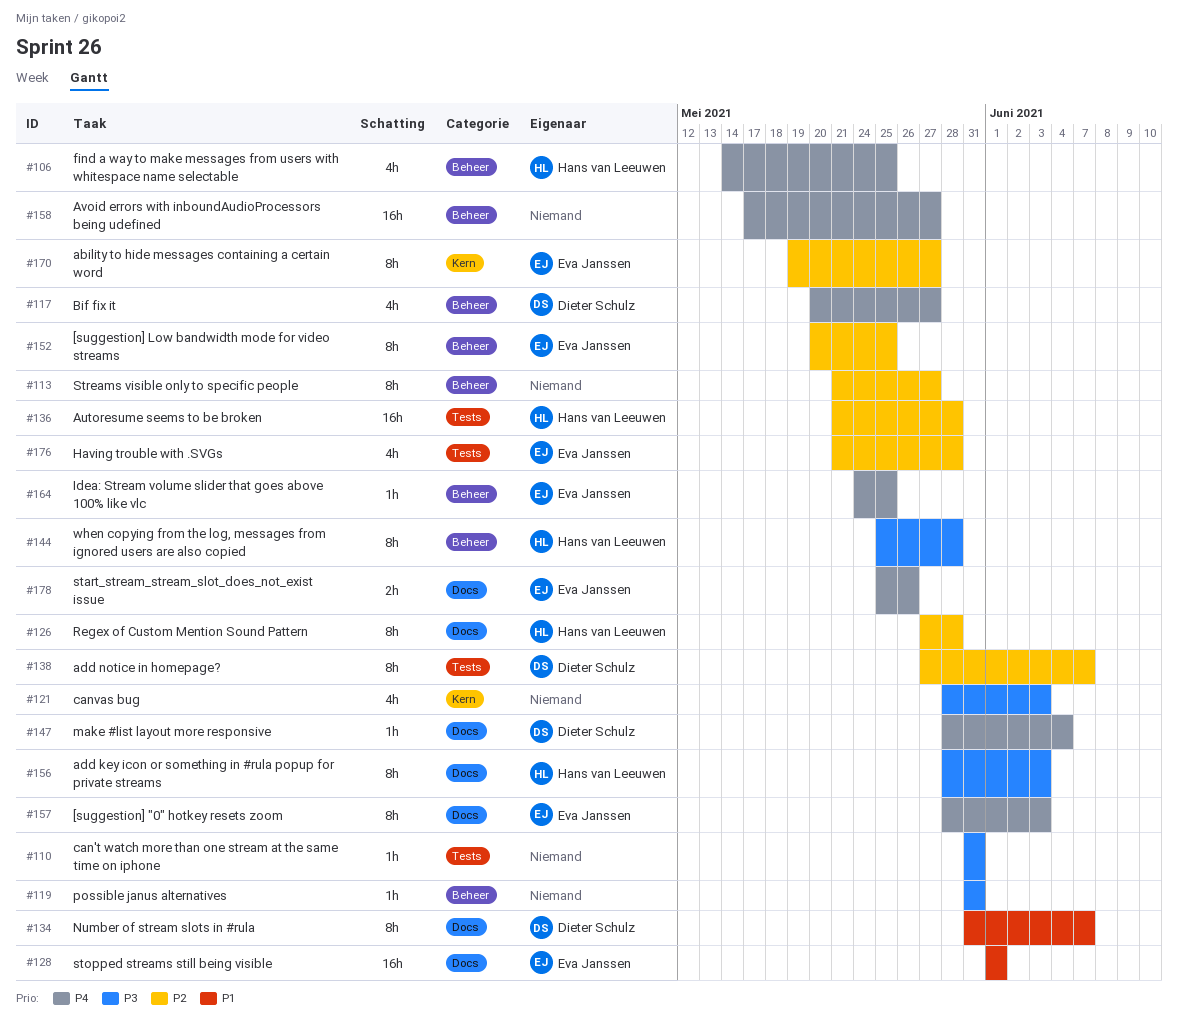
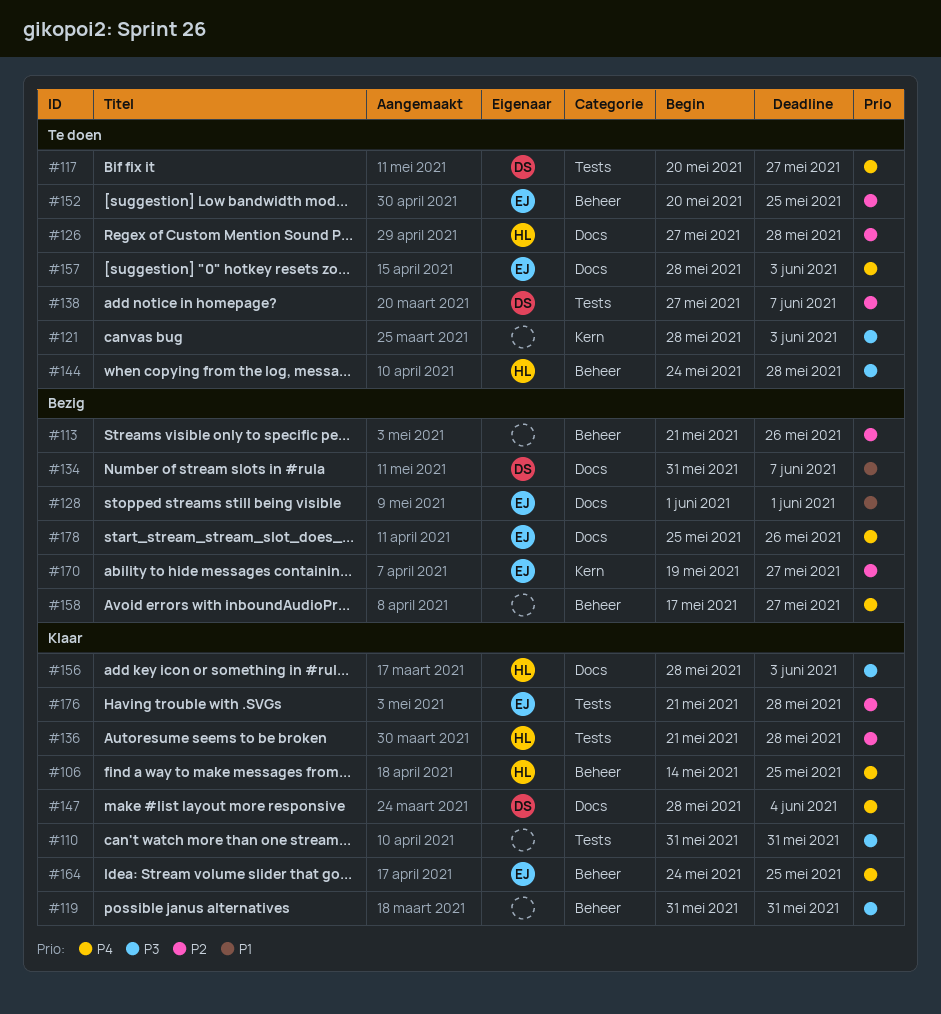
#113, due: May 27 -> May 26
#117, label: Beheer -> Tests
#144, start: May 25 -> May 24

